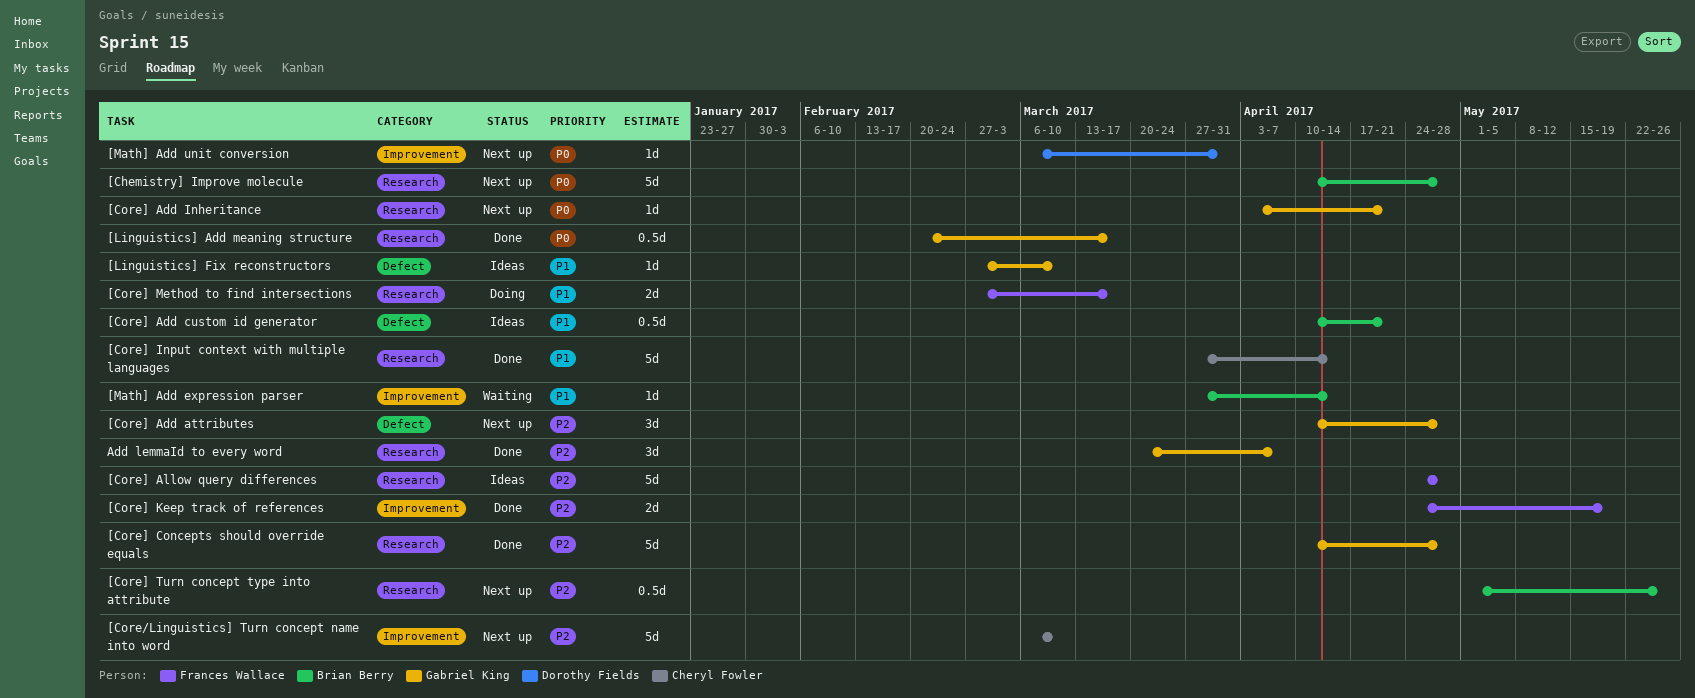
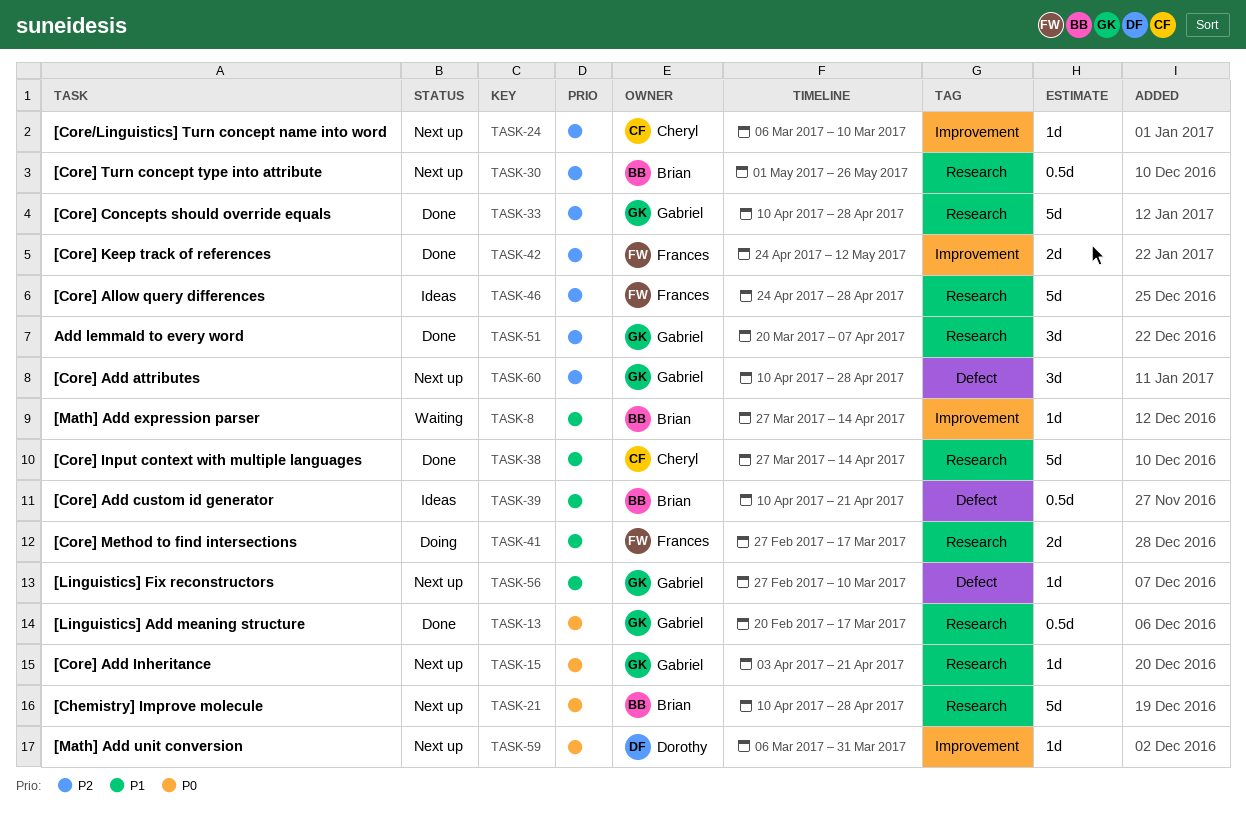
[Core/Linguistics] Turn concept name into word, estimate: 5d -> 1d
[Core] Keep track of references, due: May 19 -> May 12
[Linguistics] Fix reconstructors, status: Ideas -> Next up

